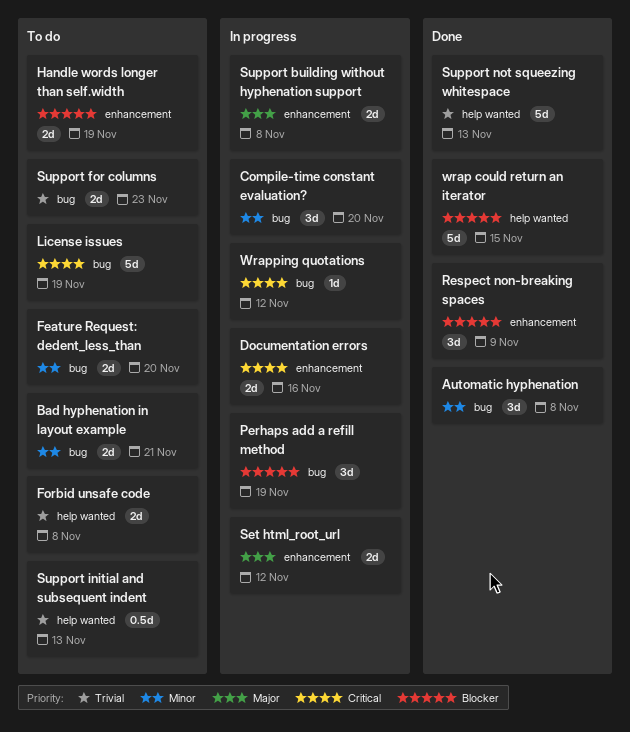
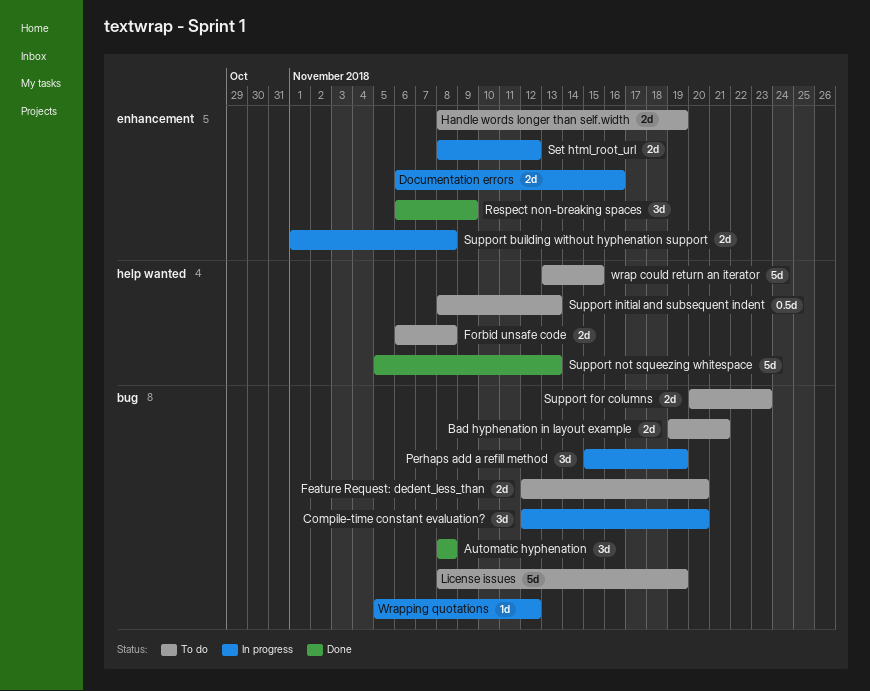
wrap could return an iterator, status: Done -> To do

